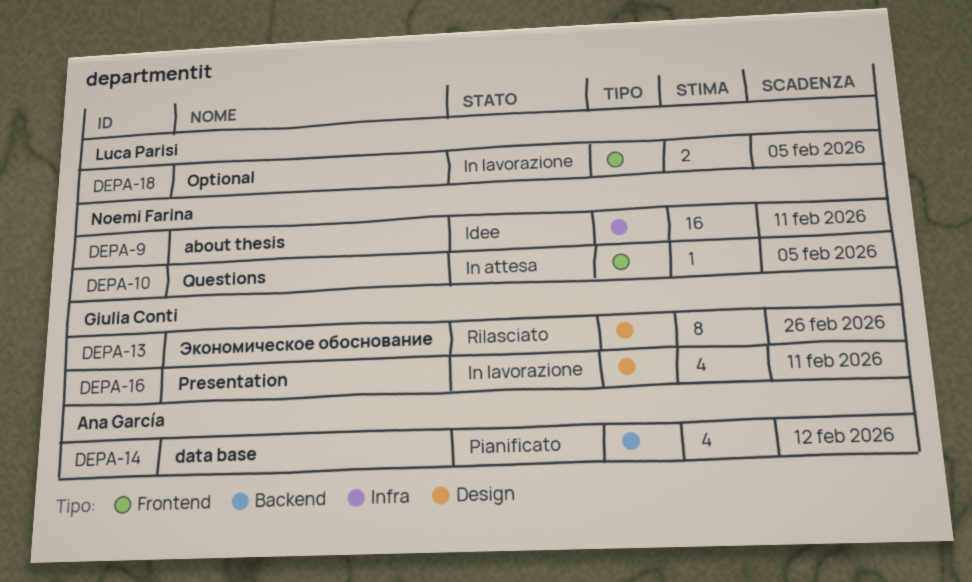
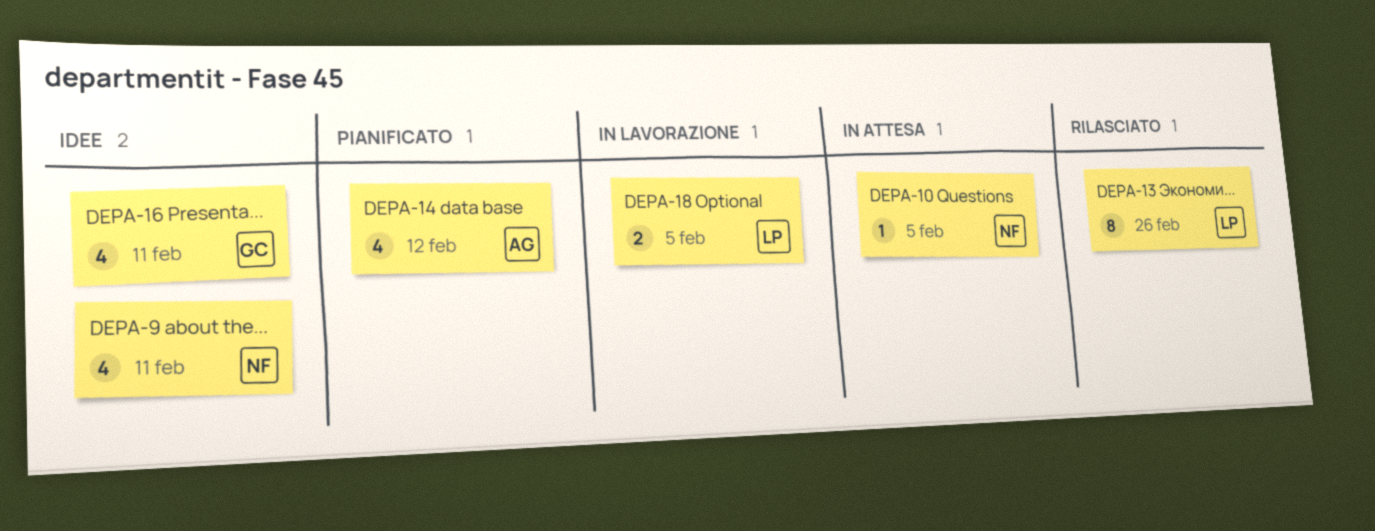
DEPA-9, estimate: 16 -> 4
DEPA-13, owner: Giulia Conti -> Luca Parisi
DEPA-16, status: In lavorazione -> Idee

